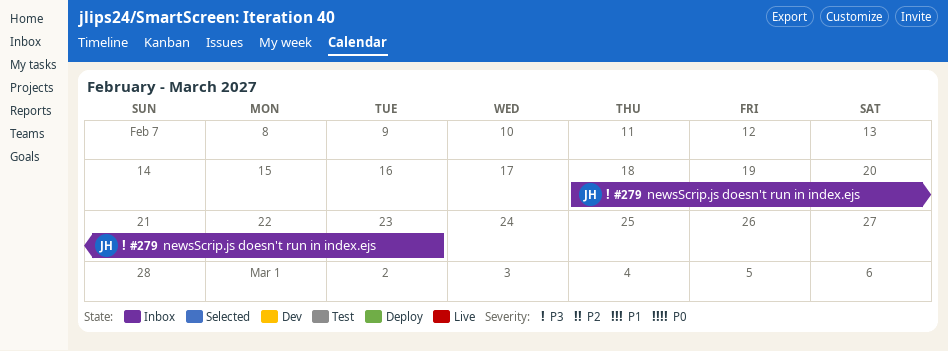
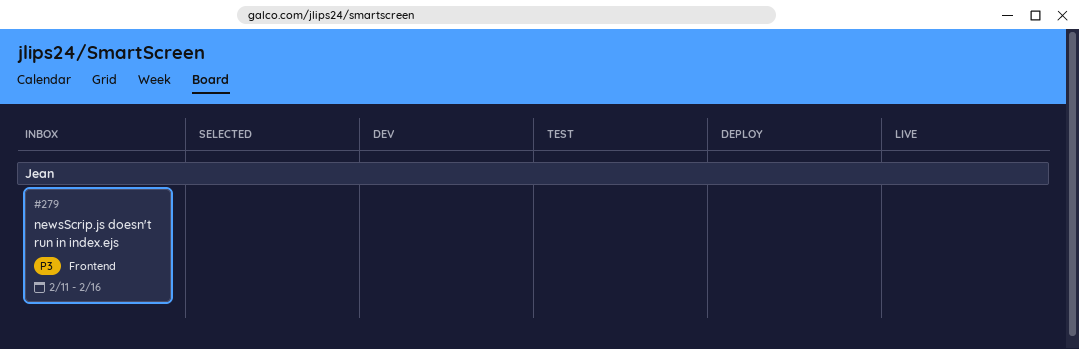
#279, start: Feb 18 -> Feb 11
#279, due: Feb 23 -> Feb 16

